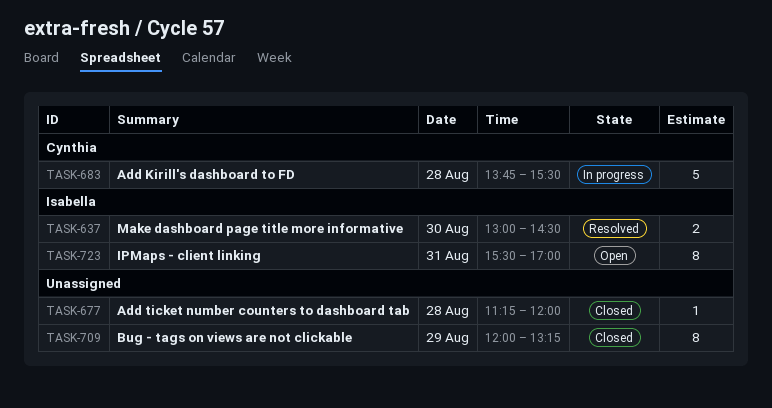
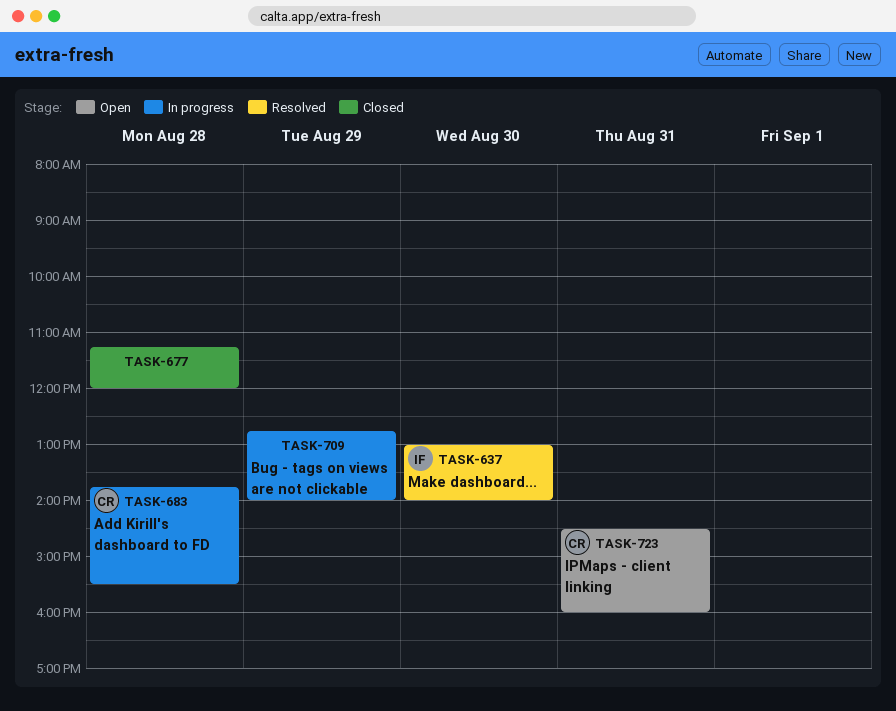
TASK-637, ends: 14:30 -> 14:00
TASK-709, status: Closed -> In progress
TASK-709, begins: 12:00 -> 12:45
TASK-709, ends: 13:15 -> 14:00
TASK-723, owner: Isabella -> Cynthia
TASK-723, begins: 15:30 -> 14:30
TASK-723, ends: 17:00 -> 16:00

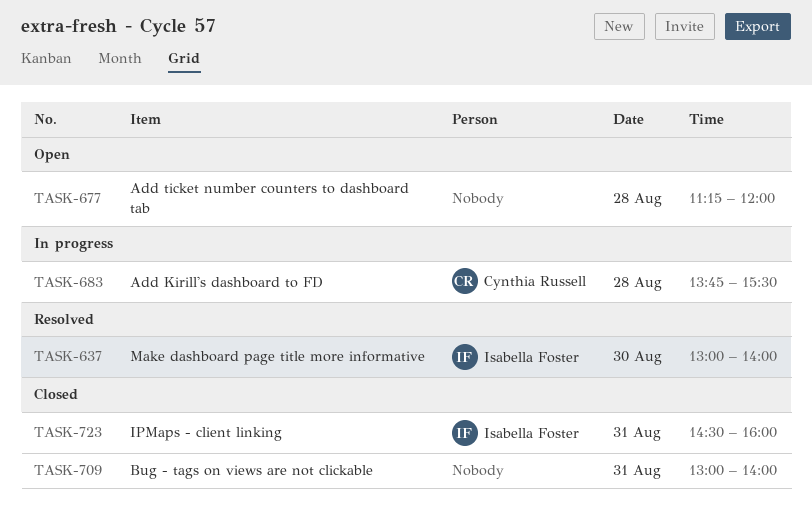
TASK-677, status: Closed -> Open
TASK-709, status: In progress -> Closed
TASK-709, day: Aug 29 -> Aug 31
TASK-709, begins: 12:45 -> 13:00
TASK-723, status: Open -> Closed
TASK-723, owner: Cynthia Russell -> Isabella Foster

